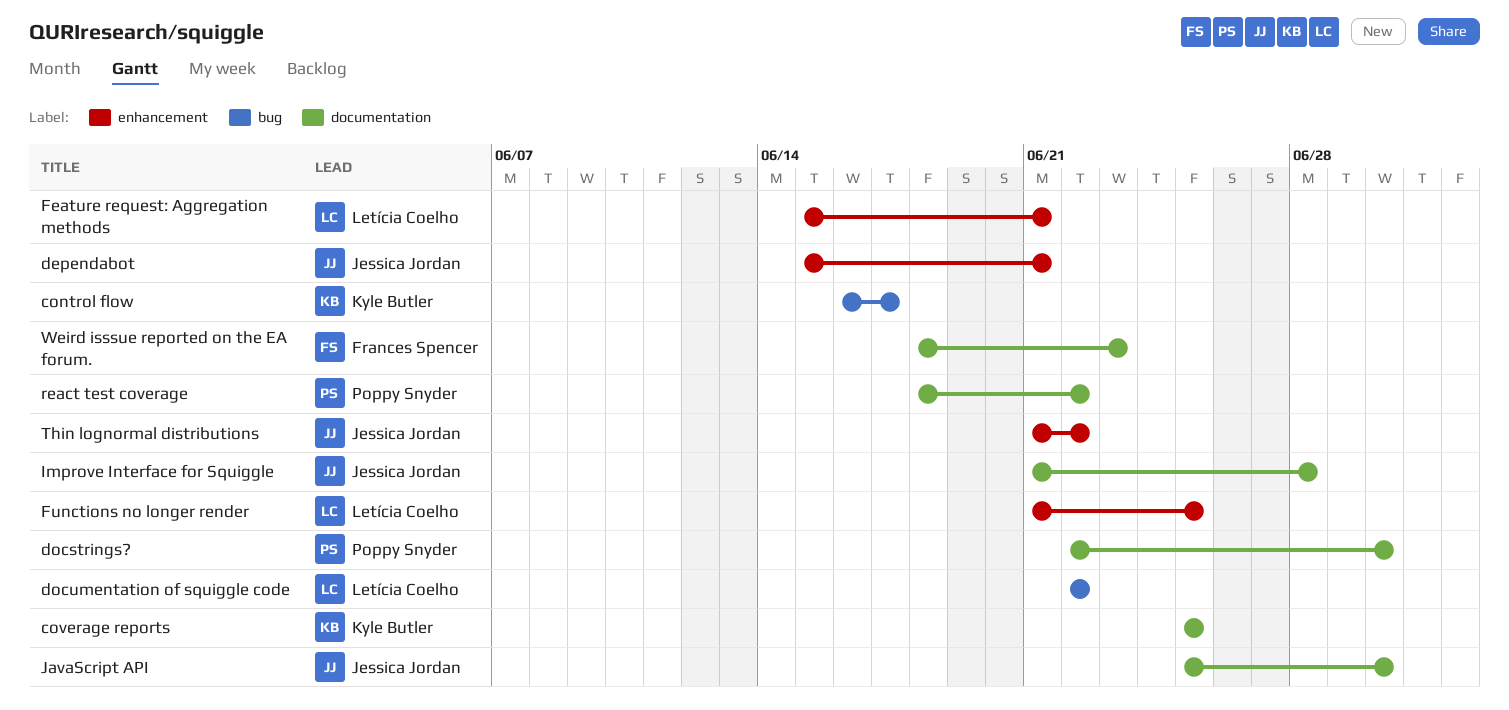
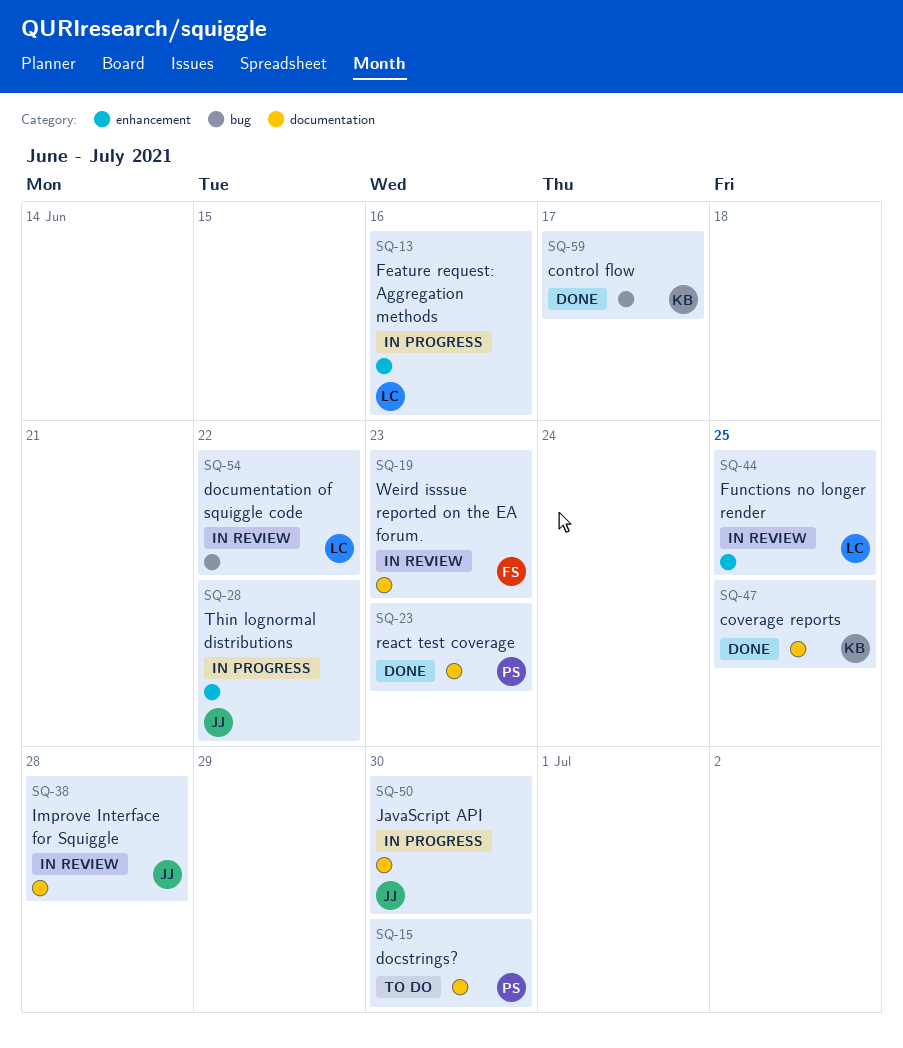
dependabot: present -> none
Feature request: Aggregation methods, due: Jun 21 -> Jun 16
react test coverage, due: Jun 22 -> Jun 23

